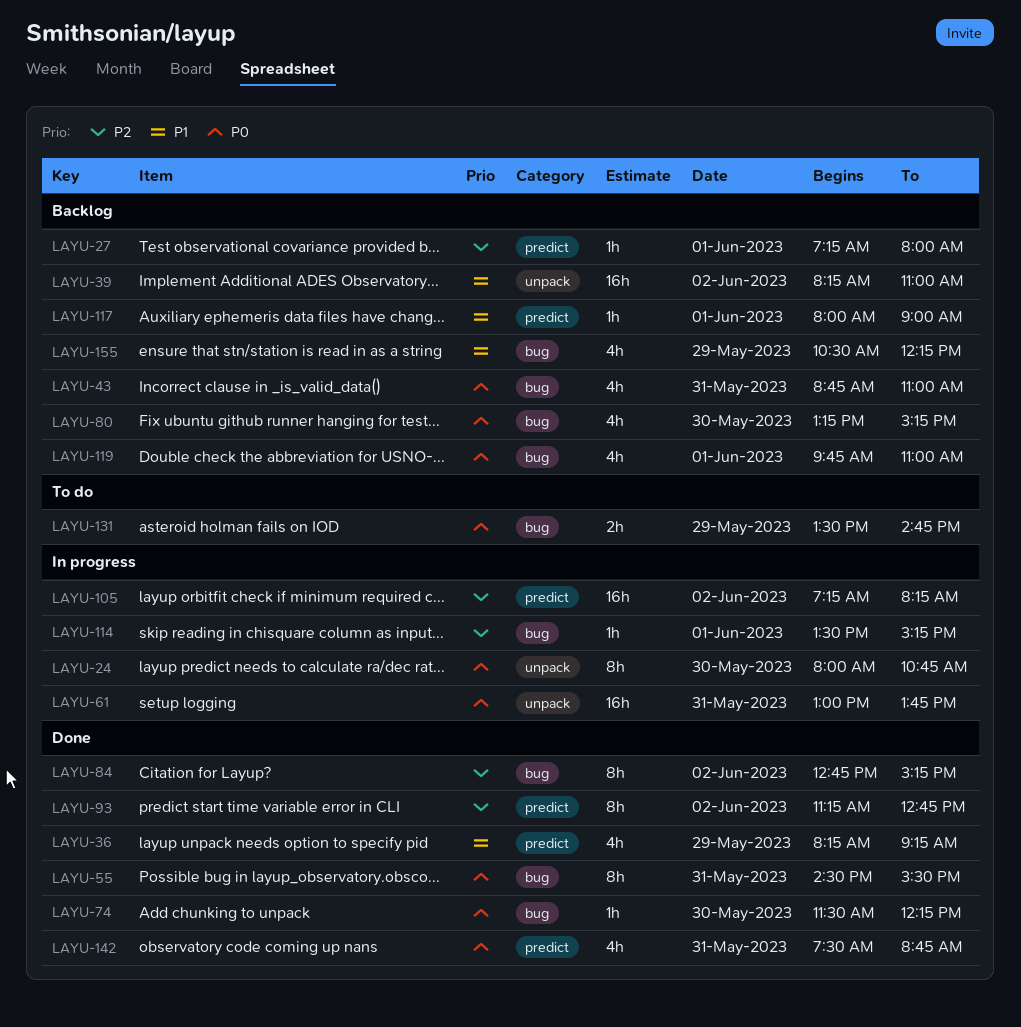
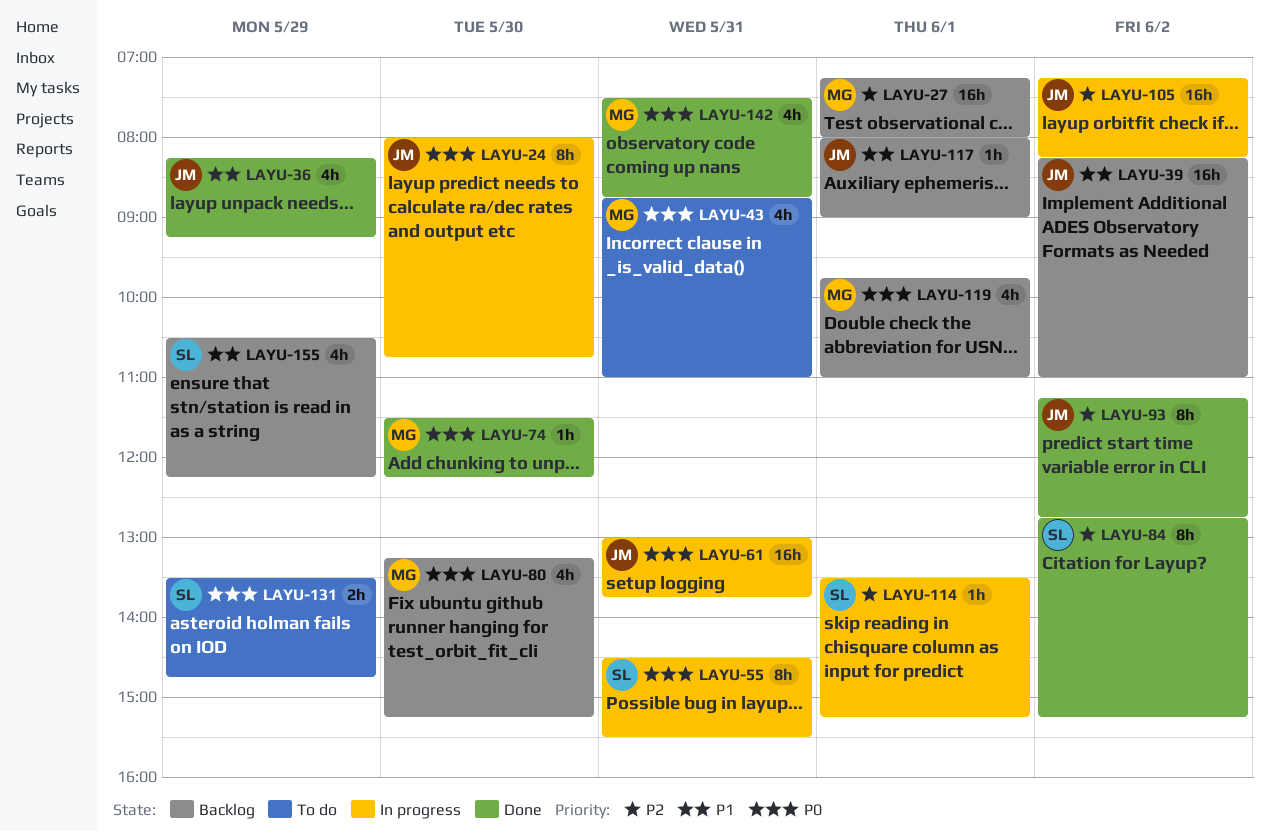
LAYU-27, estimate: 1h -> 16h
LAYU-43, status: Backlog -> To do
LAYU-55, status: Done -> In progress

